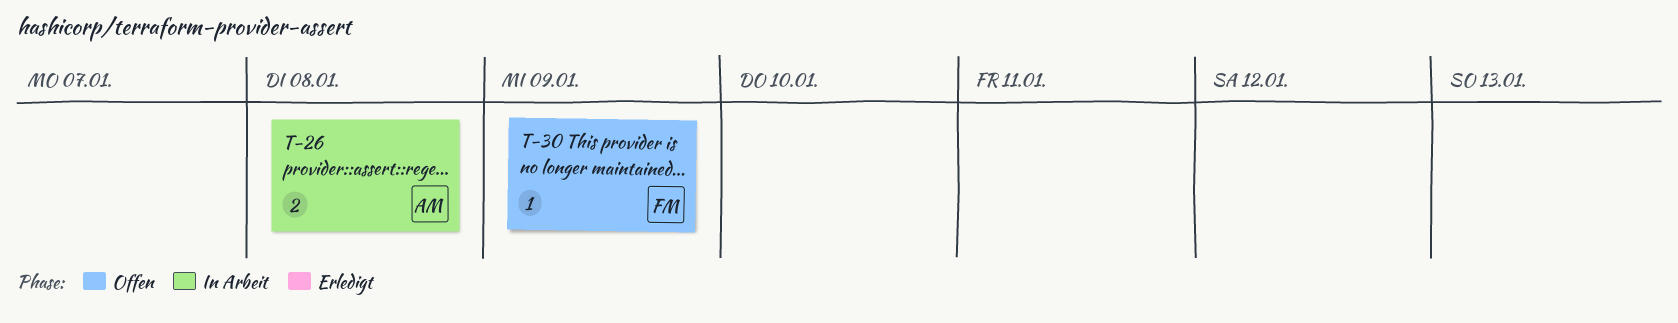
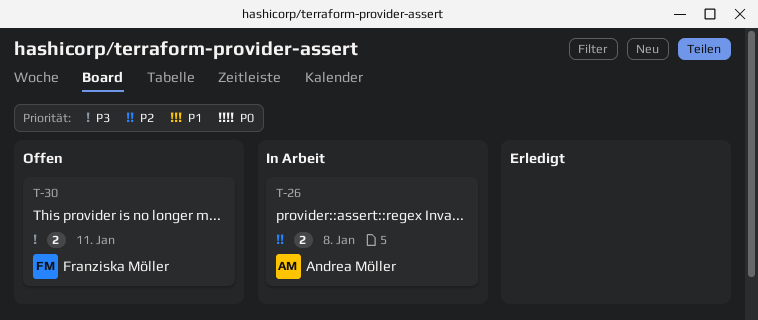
T-30, estimate: 1 -> 2
T-30, due: Jan 9 -> Jan 11

